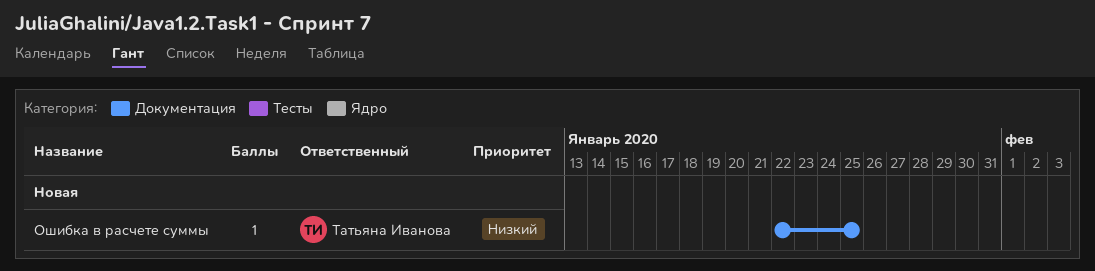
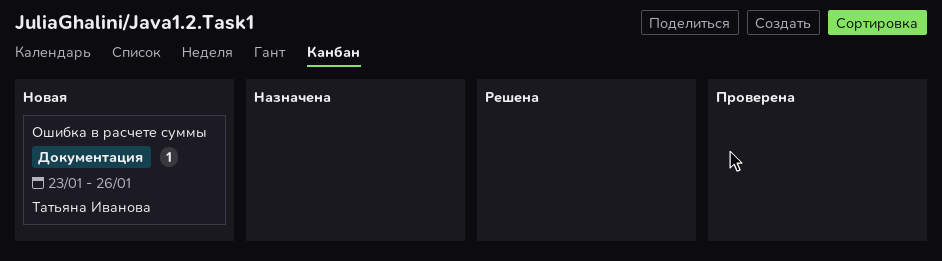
Ошибка в расчете суммы, start: Jan 22 -> Jan 23
Ошибка в расчете суммы, due: Jan 25 -> Jan 26

